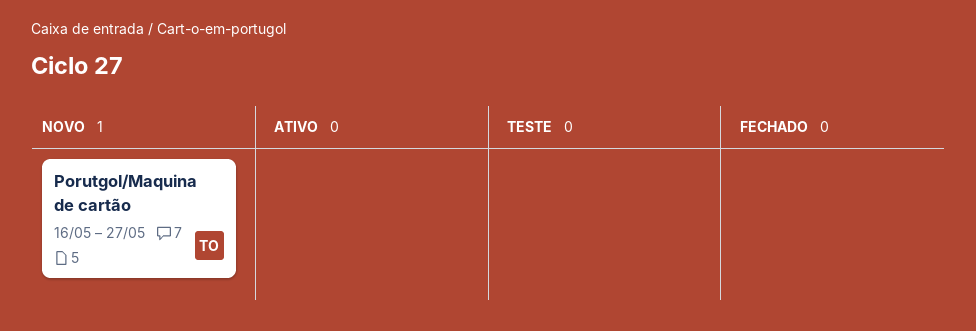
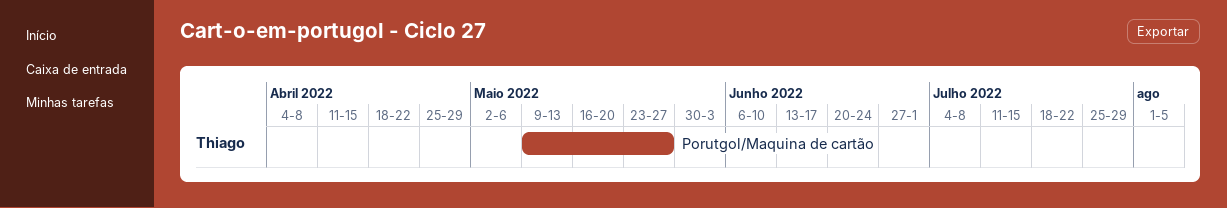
Porutgol/Maquina de cartão, start: May 16 -> May 9

